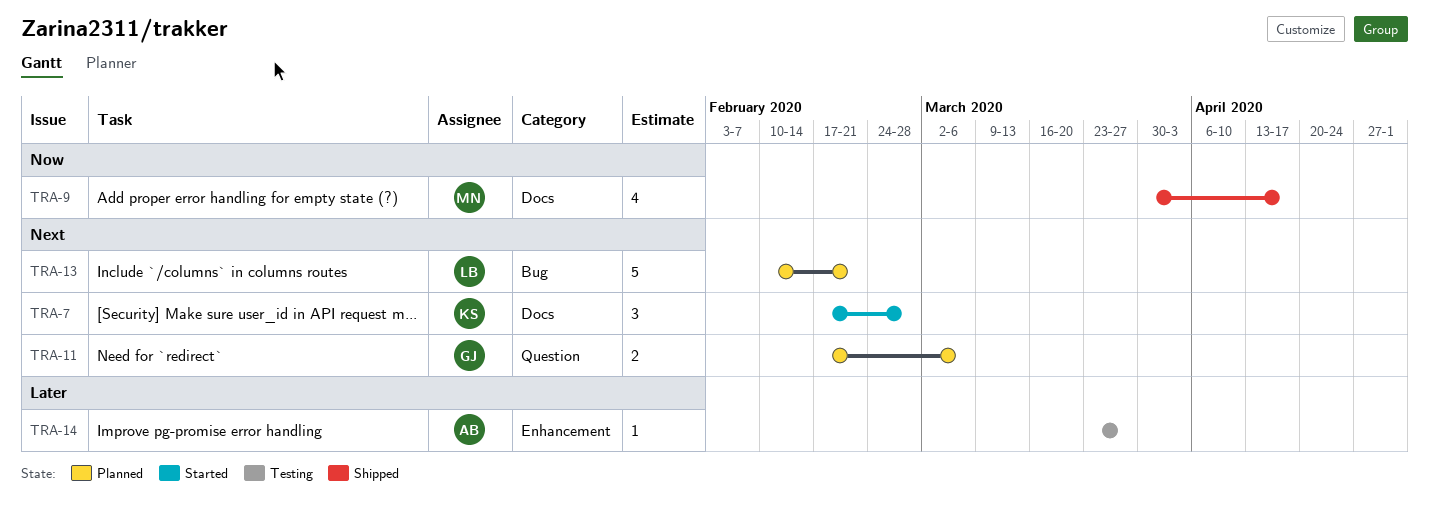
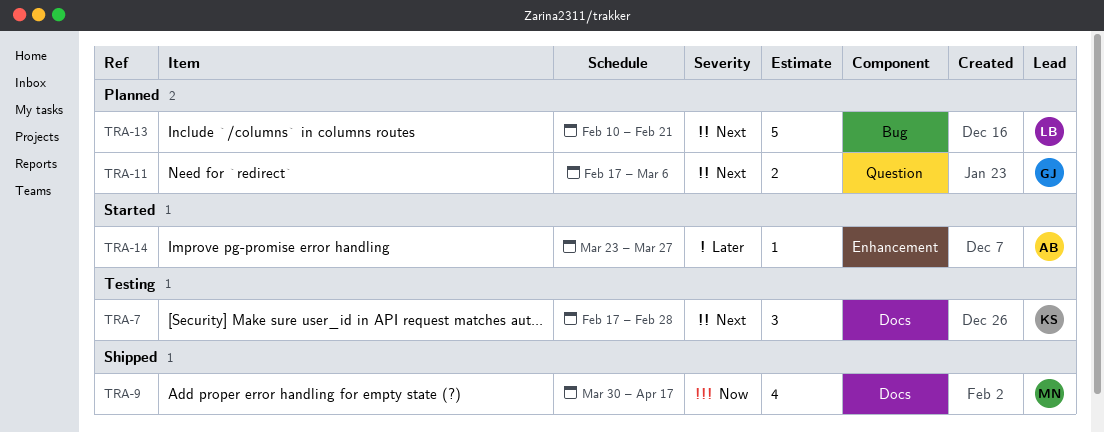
TRA-7, status: Started -> Testing
TRA-14, status: Testing -> Started

